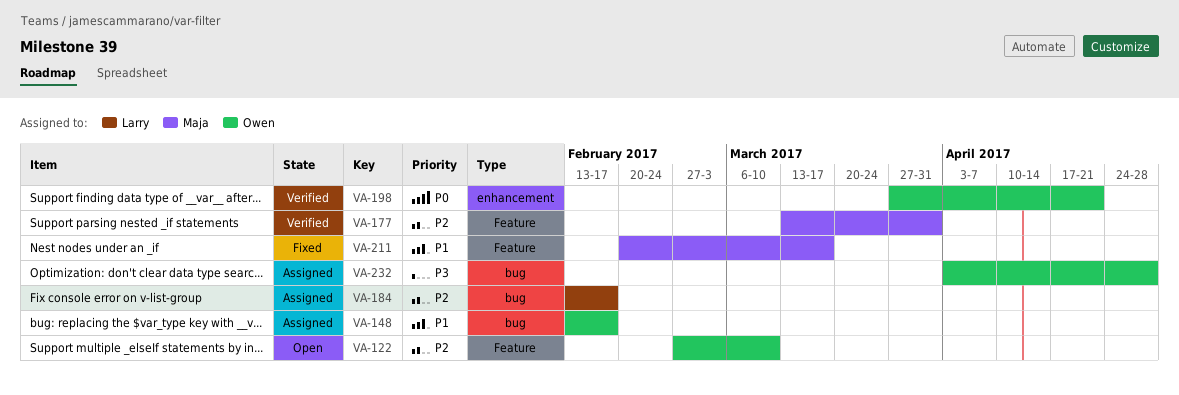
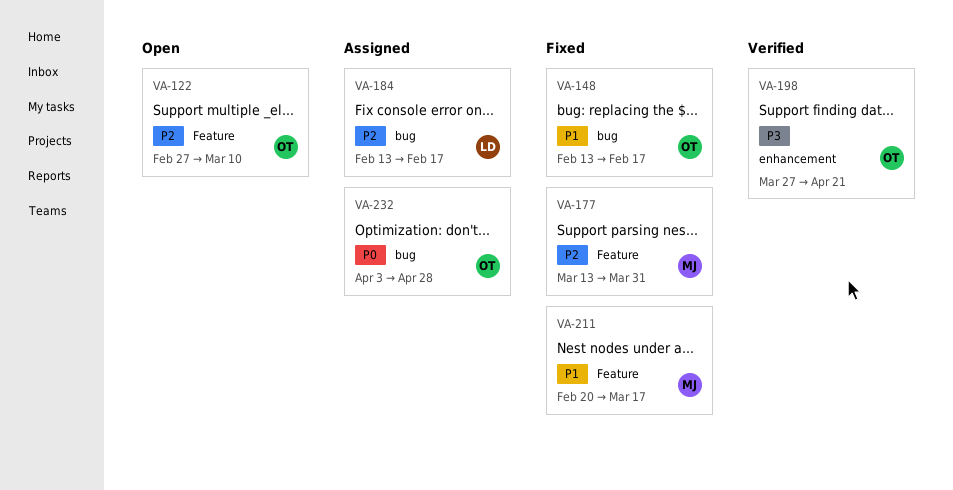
VA-148, status: Assigned -> Fixed
VA-177, status: Verified -> Fixed
VA-198, priority: P0 -> P3
VA-232, priority: P3 -> P0

